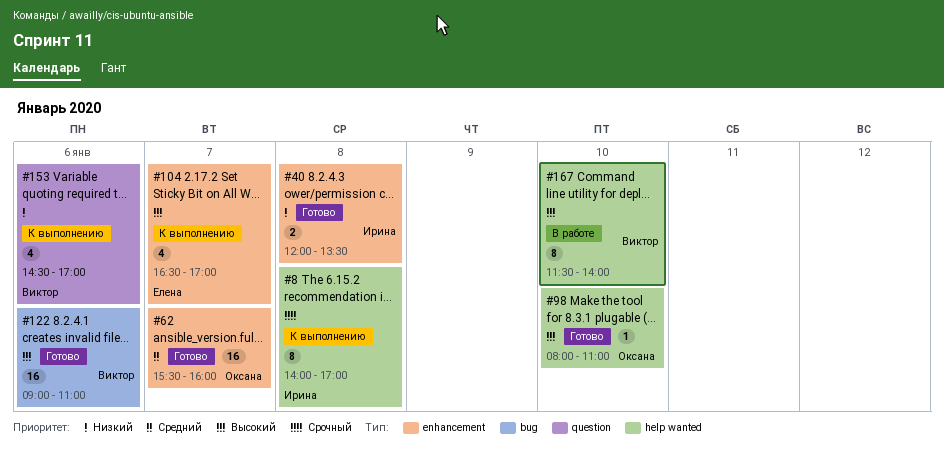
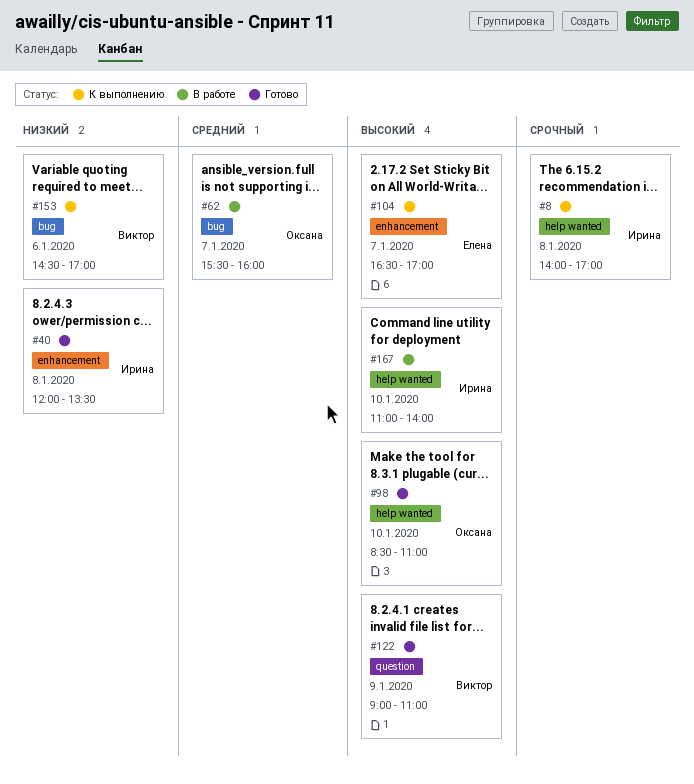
#62, status: Готово -> В работе
#62, label: enhancement -> bug
#98, begins: 08:00 -> 08:30
#122, label: bug -> question
#122, day: Jan 6 -> Jan 9
#153, label: question -> bug
#167, owner: Виктор -> Ирина
#167, begins: 11:30 -> 11:00

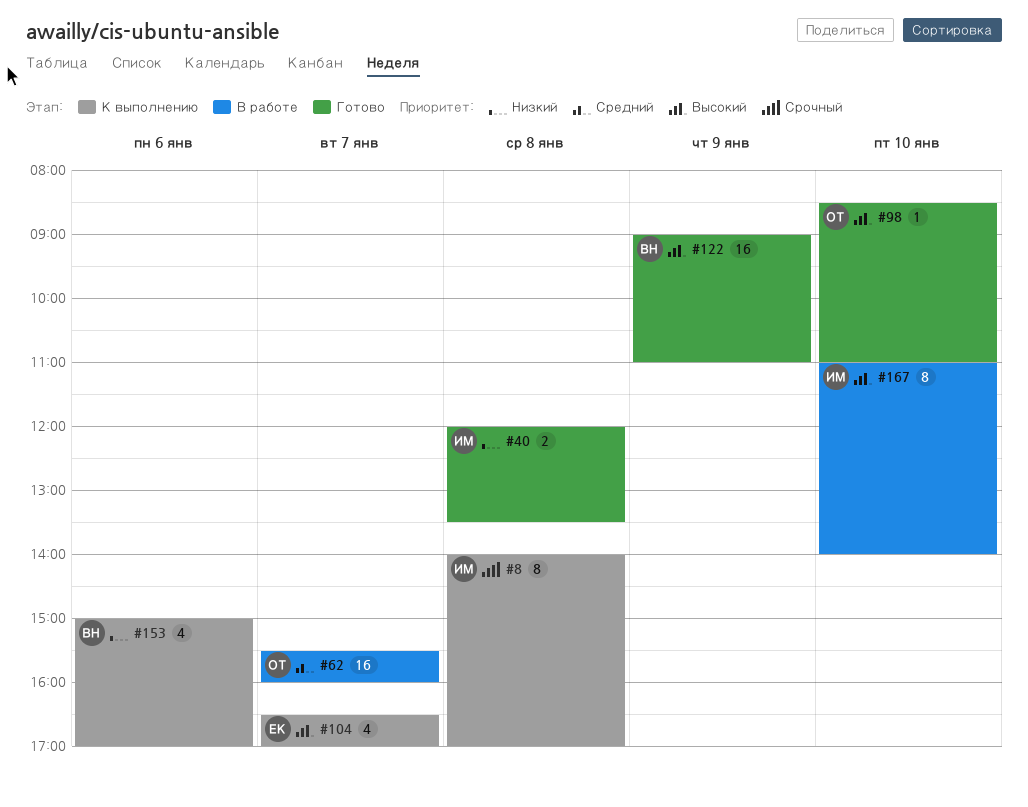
#153, begins: 14:30 -> 15:00

